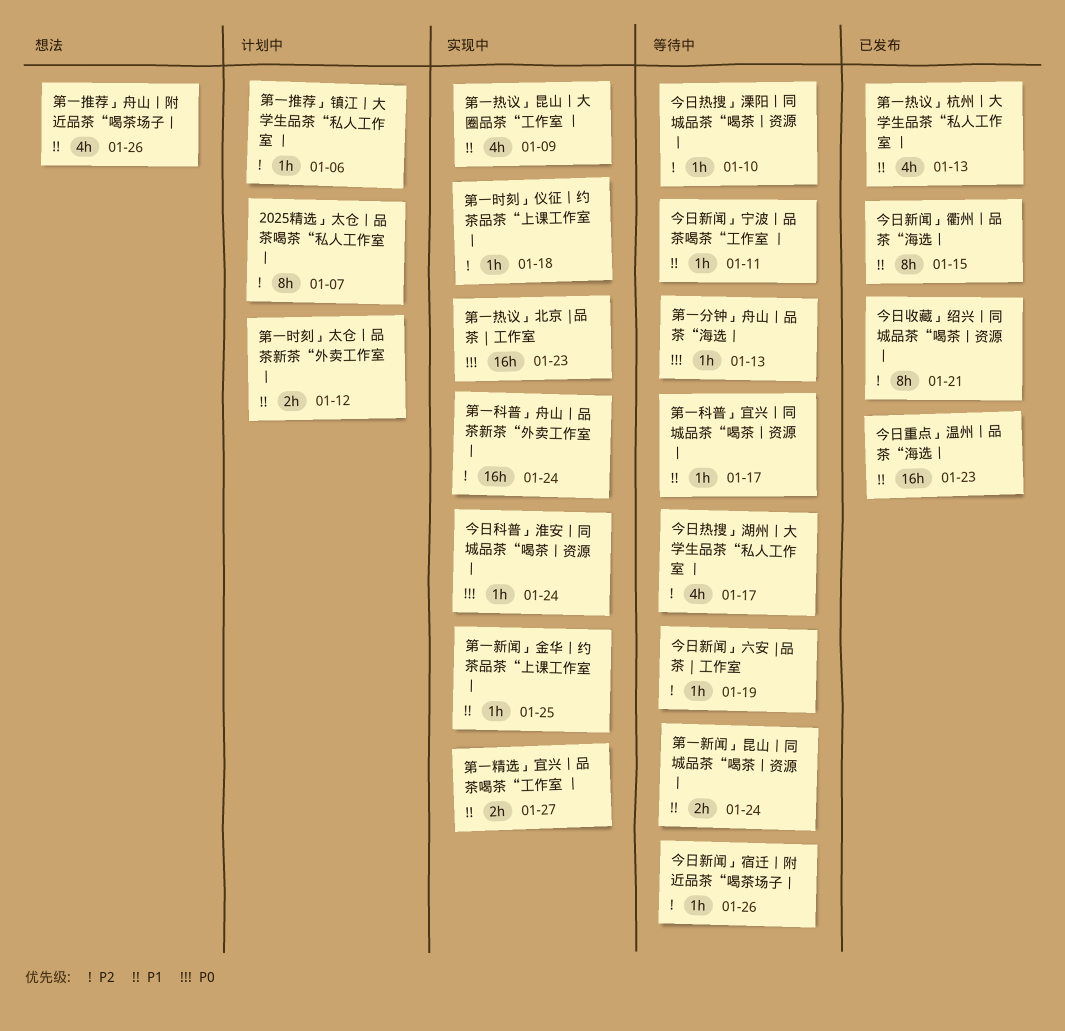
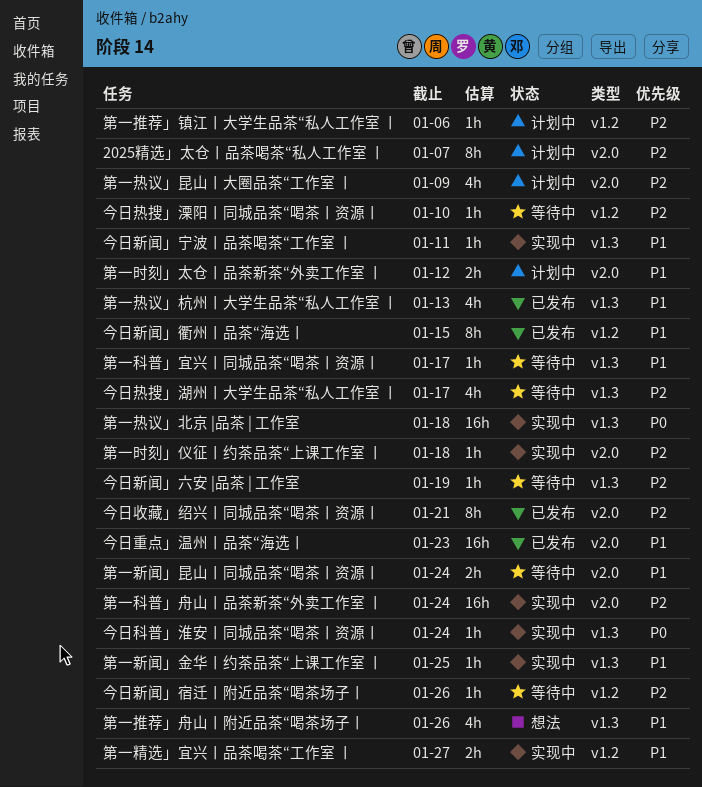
今日新闻」宁波丨品茶喝茶“工作室 丨, status: 等待中 -> 实现中
第一分钟」舟山丨品茶“海选丨: present -> none
第一热议」北京 |品茶 | 工作室, due: Jan 23 -> Jan 18
第一热议」昆山丨大圈品茶“工作室 丨, status: 实现中 -> 计划中
第一热议」昆山丨大圈品茶“工作室 丨, priority: P1 -> P2

